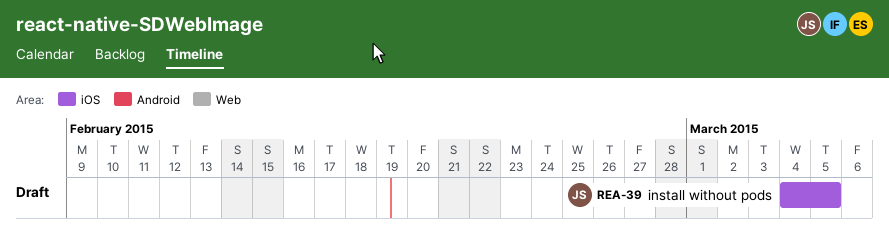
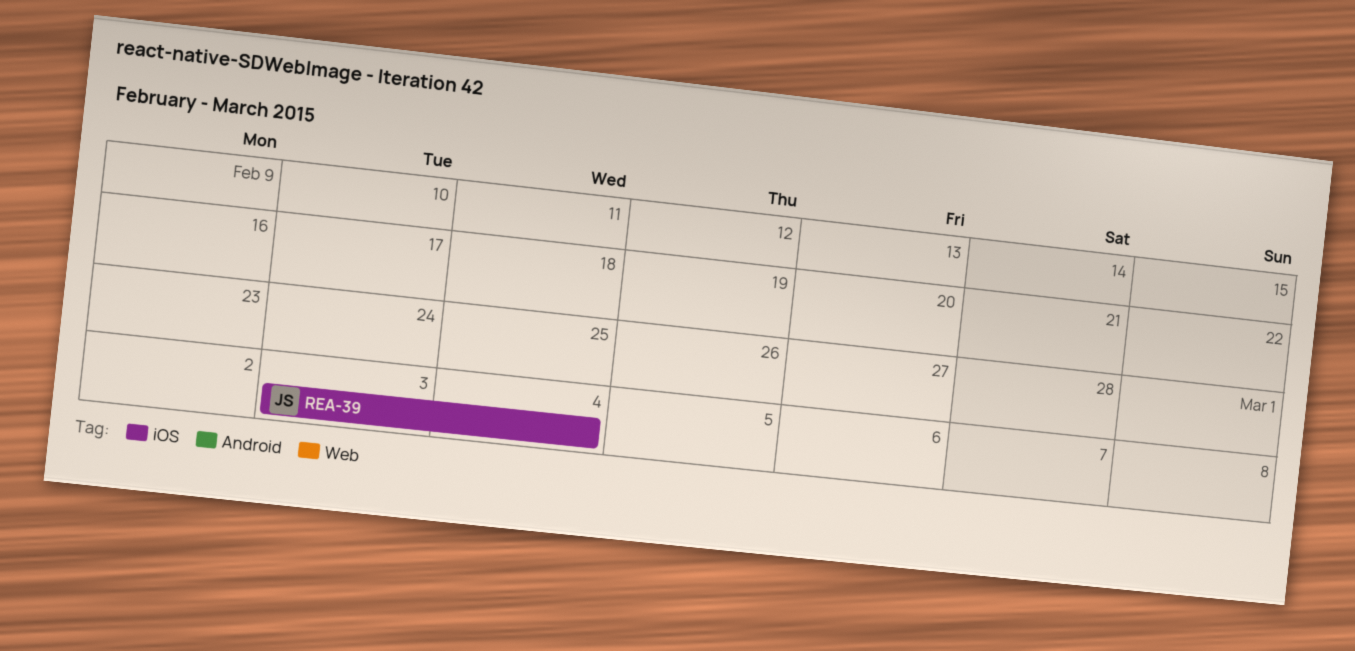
REA-39, start: Mar 4 -> Mar 3
REA-39, due: Mar 5 -> Mar 4

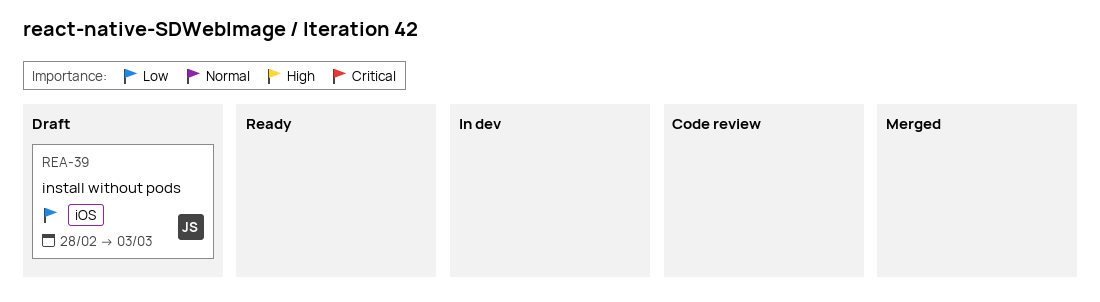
REA-39, start: Mar 3 -> Feb 28
REA-39, due: Mar 4 -> Mar 3

